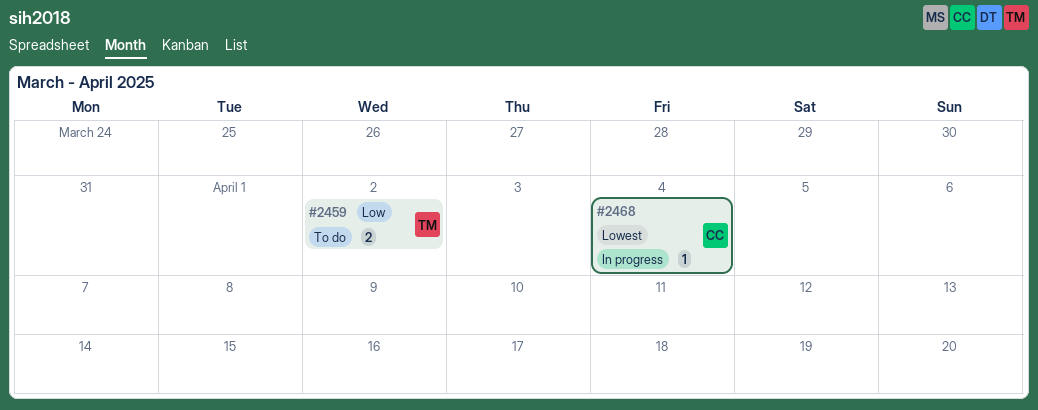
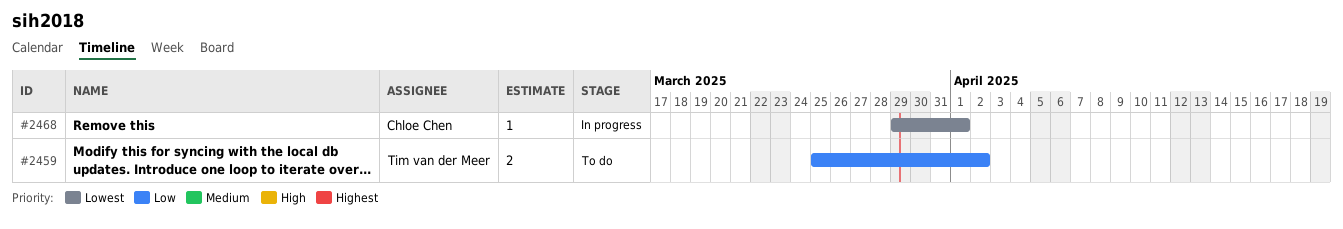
#2468, due: Apr 4 -> Apr 1

